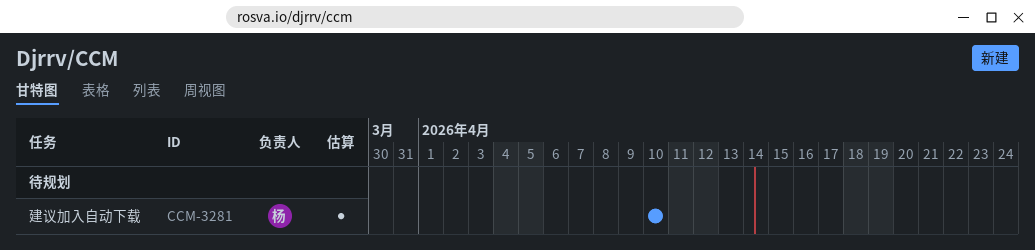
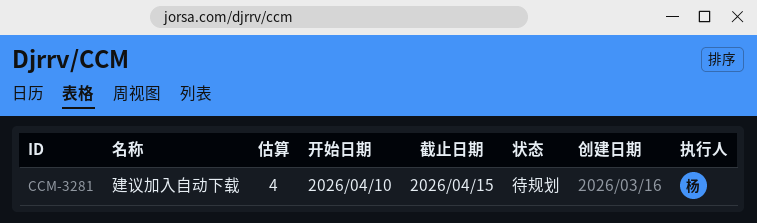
CCM-3281, estimate: 1 -> 4
CCM-3281, due: Apr 10 -> Apr 15

